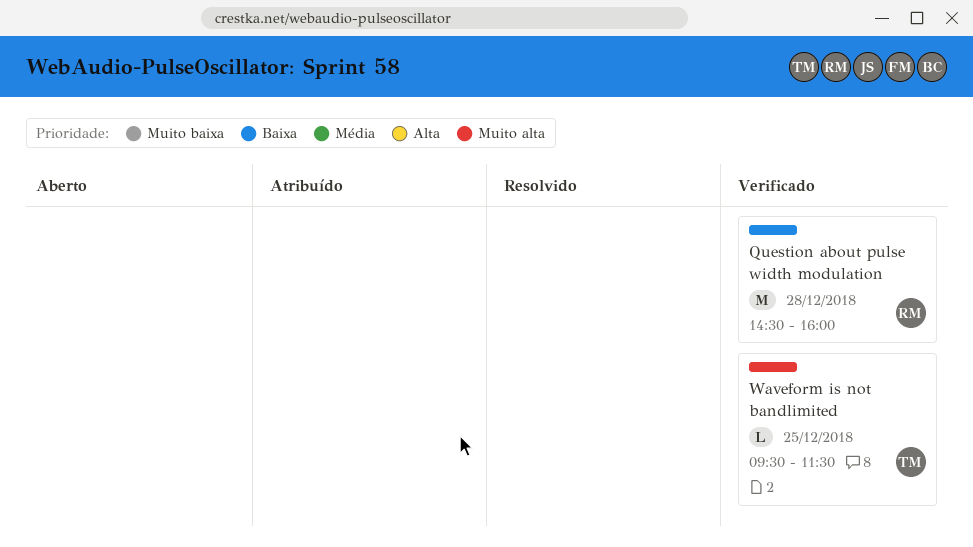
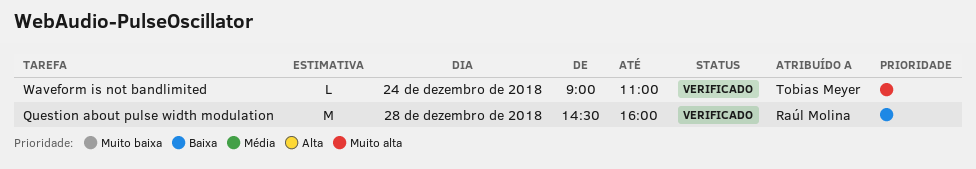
Waveform is not bandlimited, day: Dec 25 -> Dec 24
Waveform is not bandlimited, begins: 09:30 -> 09:00
Waveform is not bandlimited, ends: 11:30 -> 11:00

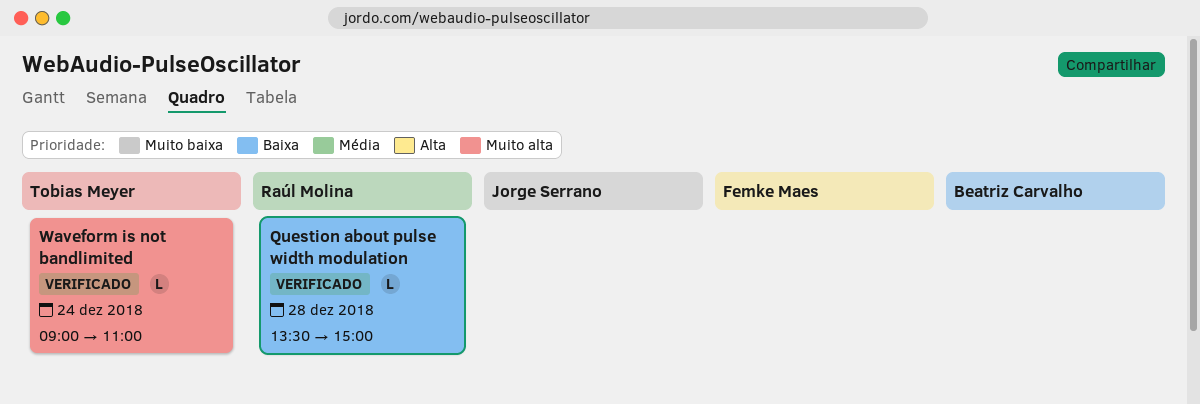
Question about pulse width modulation, estimate: M -> L
Question about pulse width modulation, begins: 14:30 -> 13:30
Question about pulse width modulation, ends: 16:00 -> 15:00

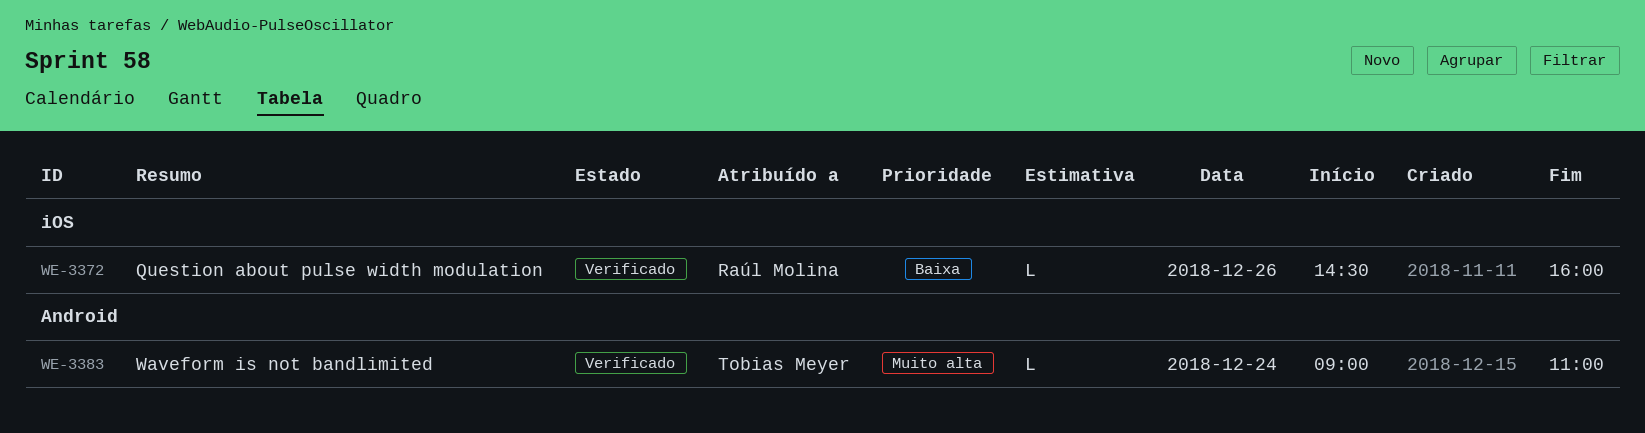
Question about pulse width modulation, day: Dec 28 -> Dec 26
Question about pulse width modulation, begins: 13:30 -> 14:30
Question about pulse width modulation, ends: 15:00 -> 16:00

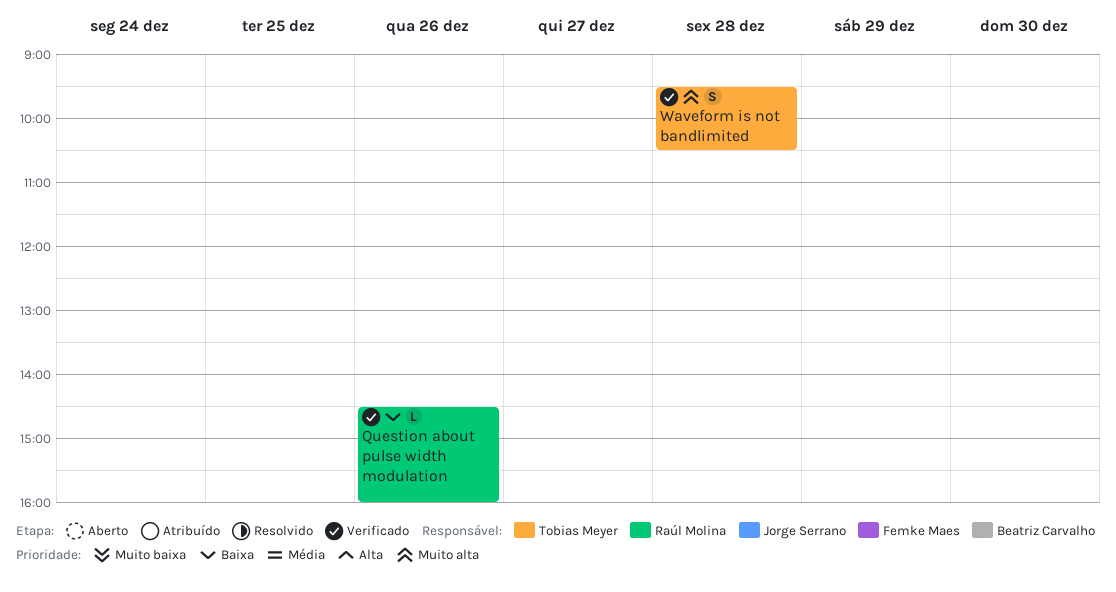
Waveform is not bandlimited, estimate: L -> S
Waveform is not bandlimited, day: Dec 24 -> Dec 28
Waveform is not bandlimited, begins: 09:00 -> 09:30
Waveform is not bandlimited, ends: 11:00 -> 10:30

